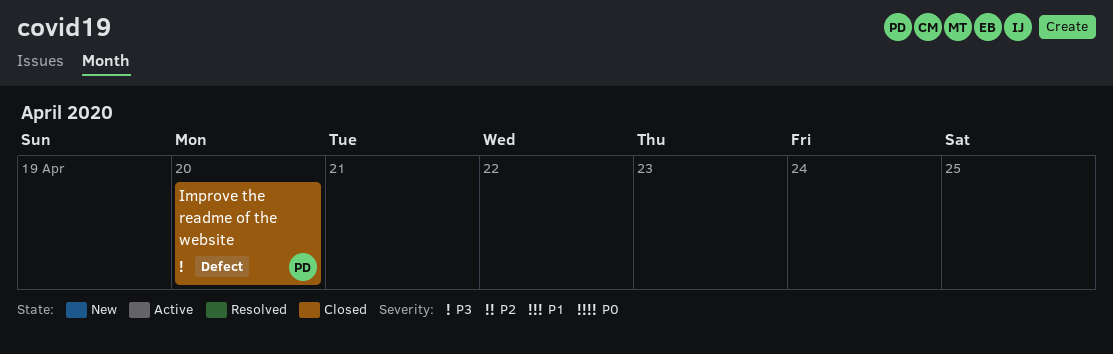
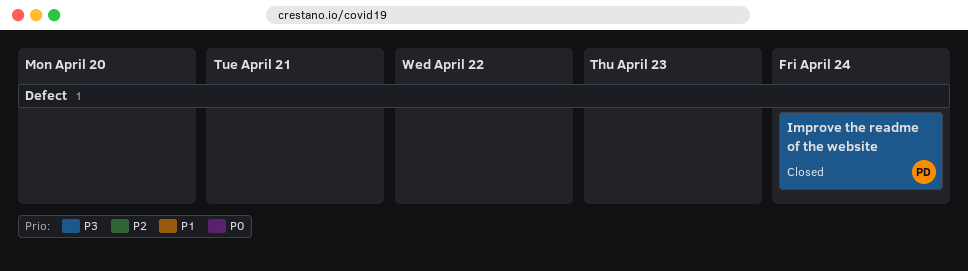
Improve the readme of the website, due: Apr 20 -> Apr 24

